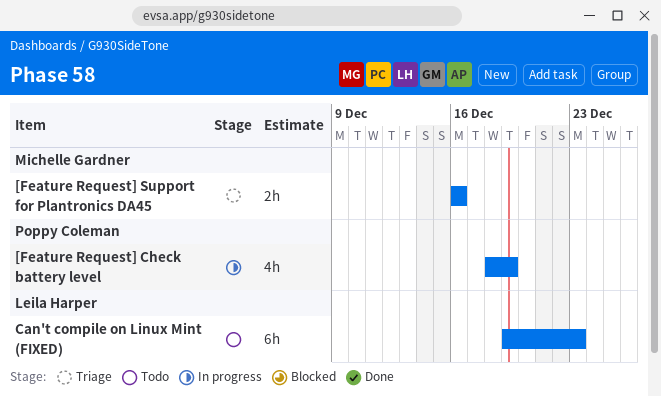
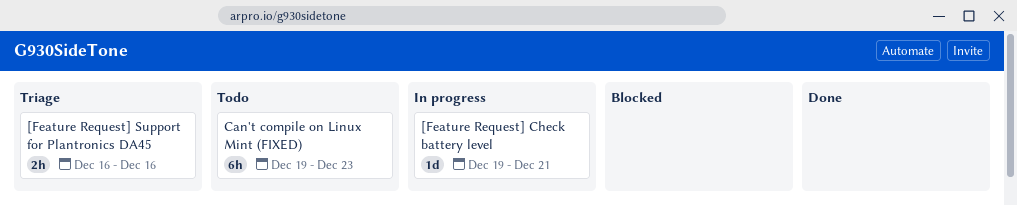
[Feature Request] Check battery level, estimate: 4h -> 1d
[Feature Request] Check battery level, start: Dec 18 -> Dec 19
[Feature Request] Check battery level, due: Dec 19 -> Dec 21

